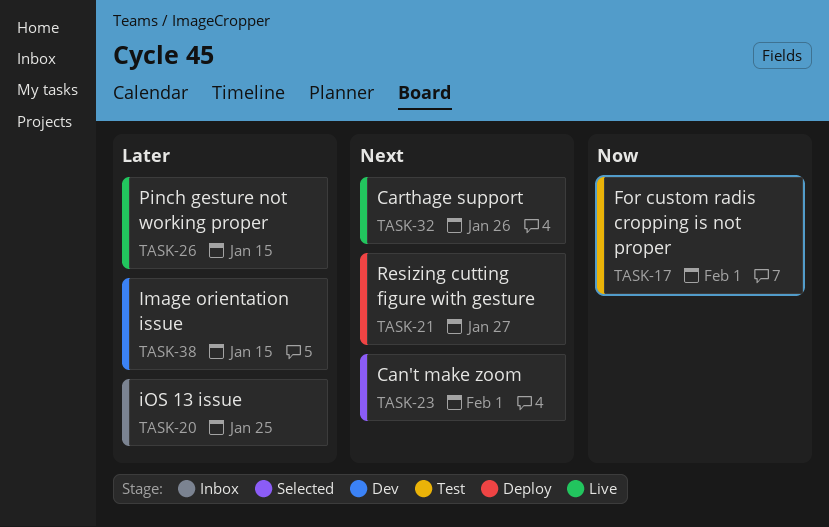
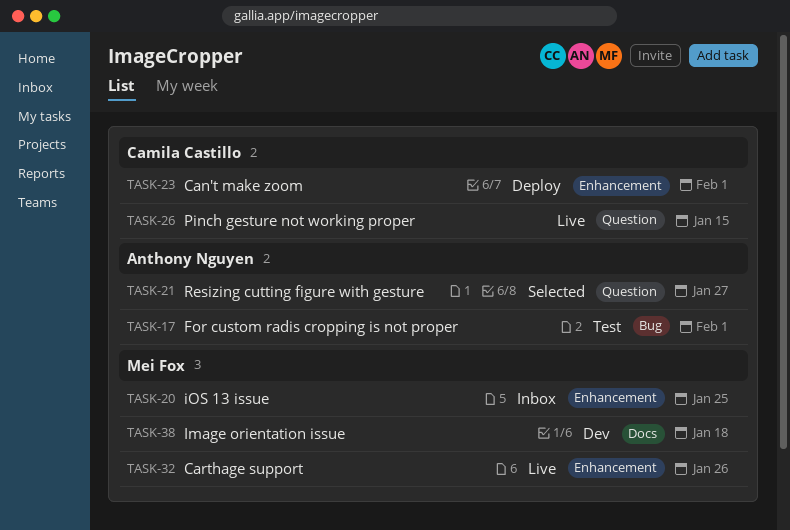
TASK-21, status: Deploy -> Selected
TASK-23, status: Selected -> Deploy
TASK-38, due: Jan 15 -> Jan 18

